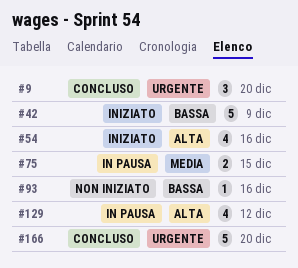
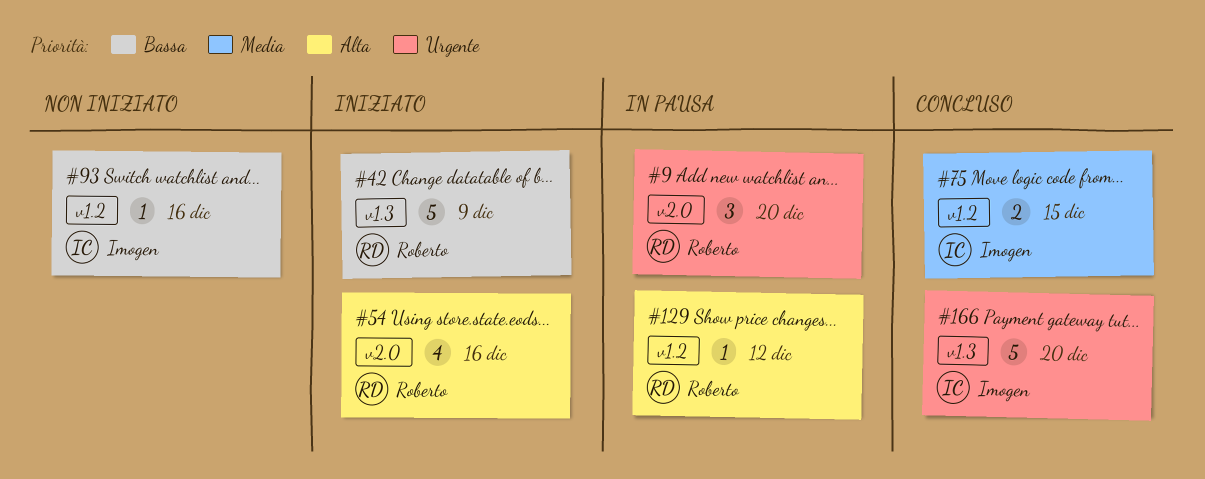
#9, status: Concluso -> In pausa
#75, status: In pausa -> Concluso
#129, estimate: 4 -> 1

